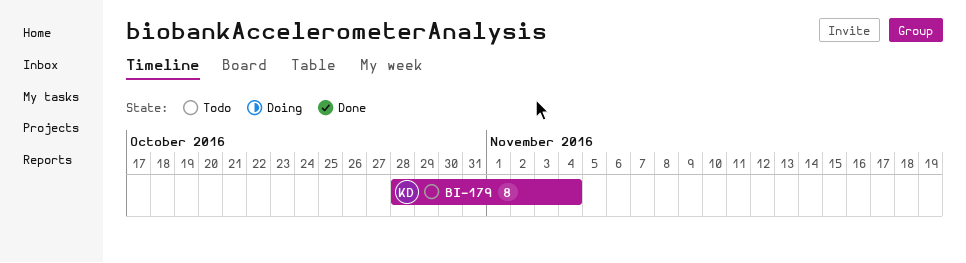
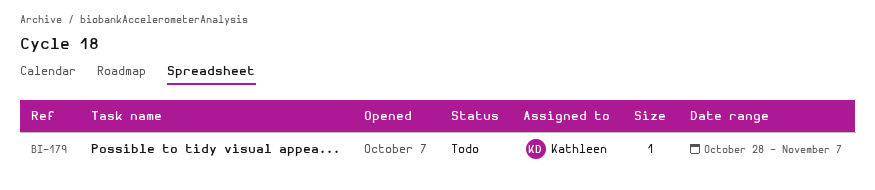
BI-179, estimate: 8 -> 1
BI-179, due: Nov 4 -> Nov 7

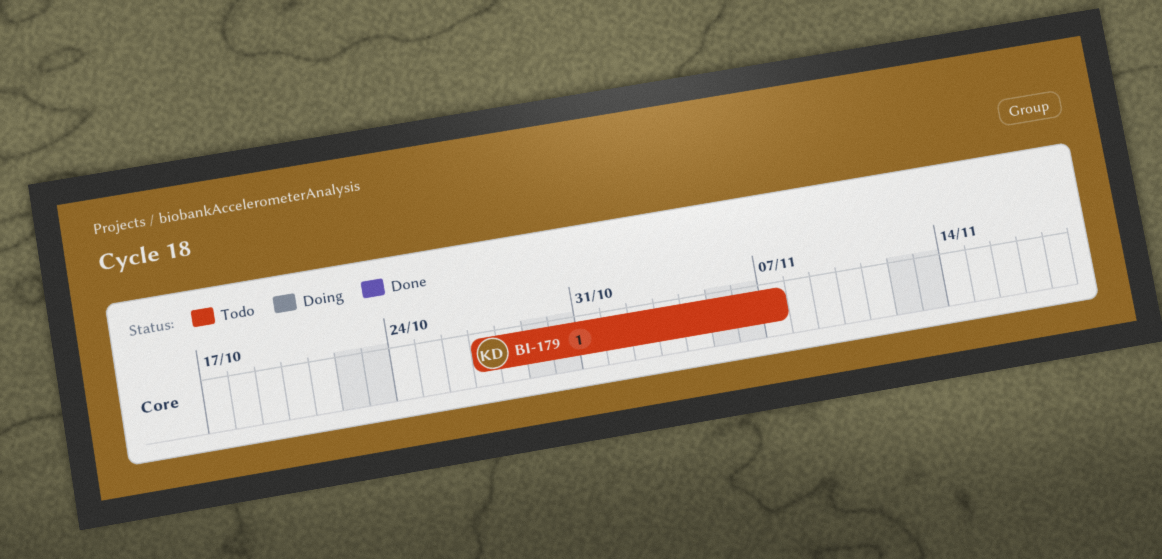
BI-179, start: Oct 28 -> Oct 27

